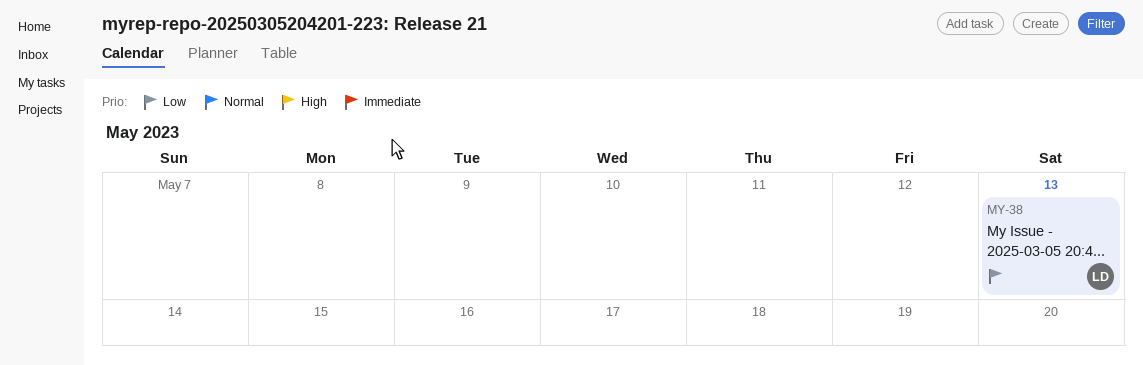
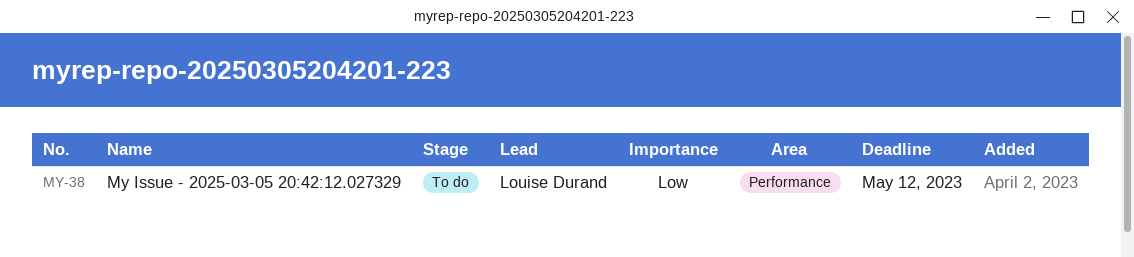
MY-38, due: May 13 -> May 12

